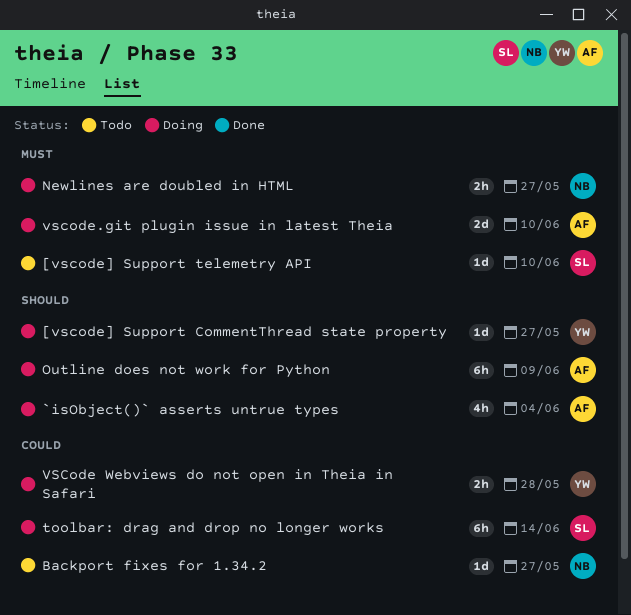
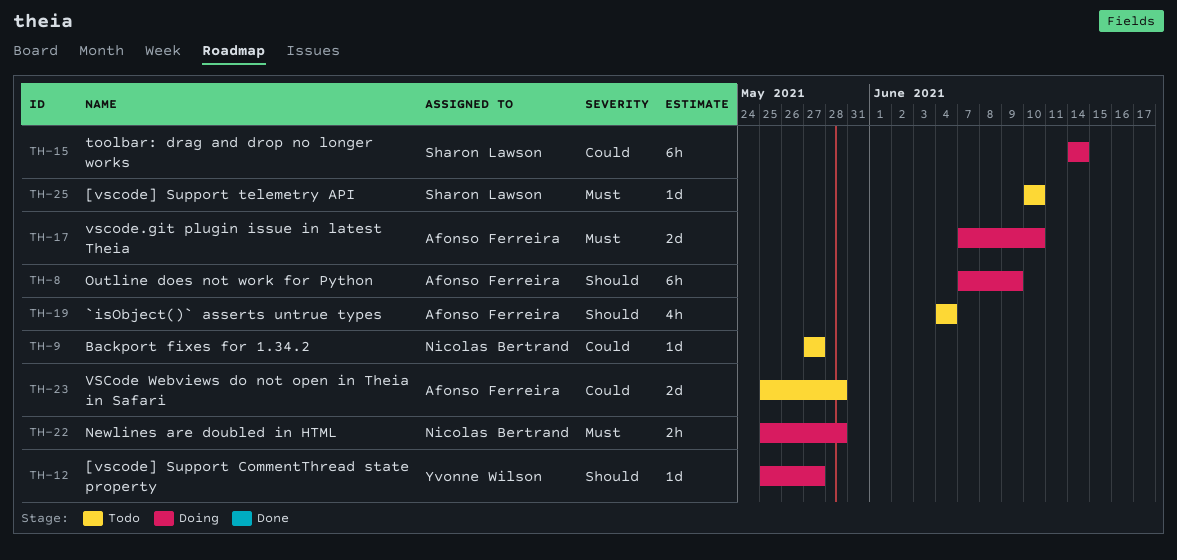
`isObject()` asserts untrue types, status: Doing -> Todo
Newlines are doubled in HTML, due: May 27 -> May 28
VSCode Webviews do not open in Theia in Safari, status: Doing -> Todo
VSCode Webviews do not open in Theia in Safari, owner: Yvonne Wilson -> Afonso Ferreira
VSCode Webviews do not open in Theia in Safari, estimate: 2h -> 2d

